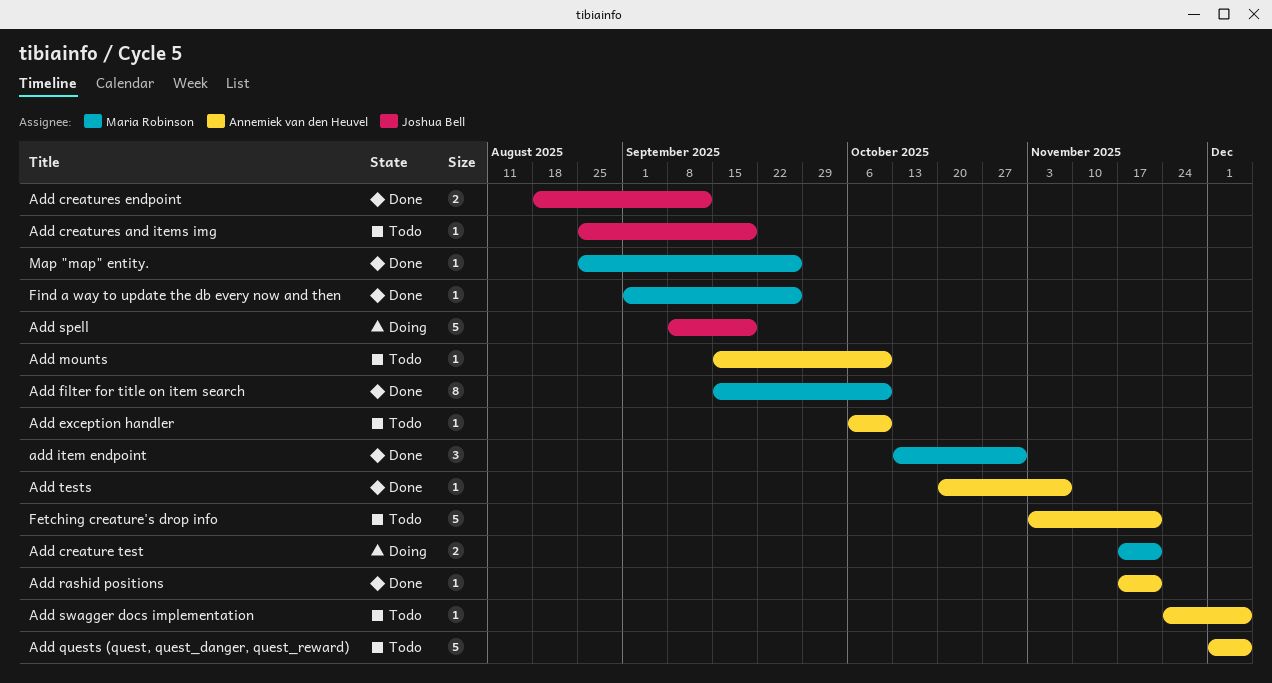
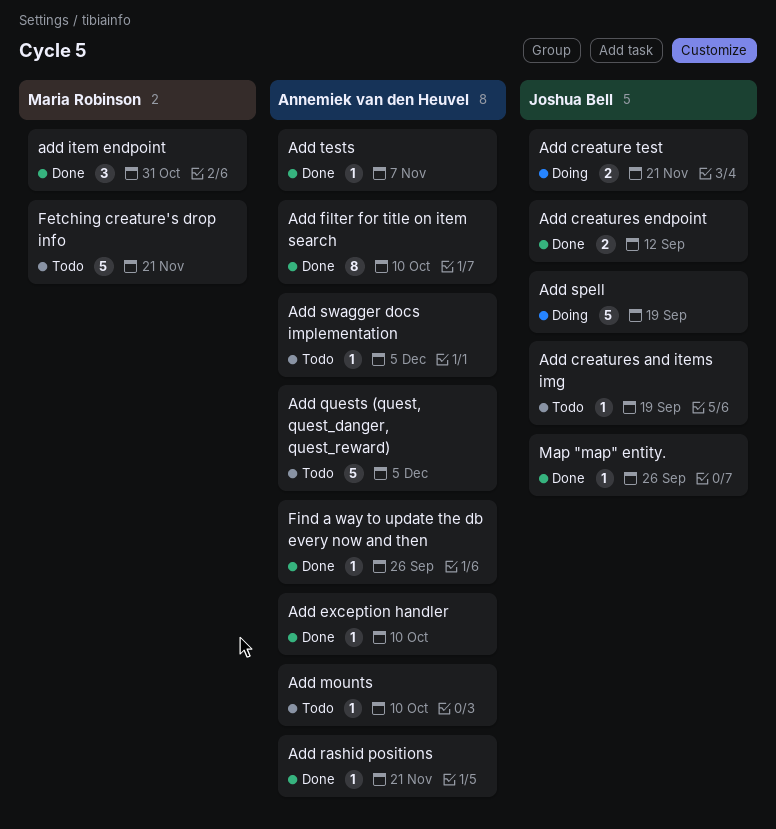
Add creature test, owner: Maria Robinson -> Joshua Bell
Add exception handler, status: Todo -> Done
Add filter for title on item search, owner: Maria Robinson -> Annemiek van den Heuvel
Fetching creature's drop info, owner: Annemiek van den Heuvel -> Maria Robinson
Find a way to update the db every now and then, owner: Maria Robinson -> Annemiek van den Heuvel
Map "map" entity., owner: Maria Robinson -> Joshua Bell

